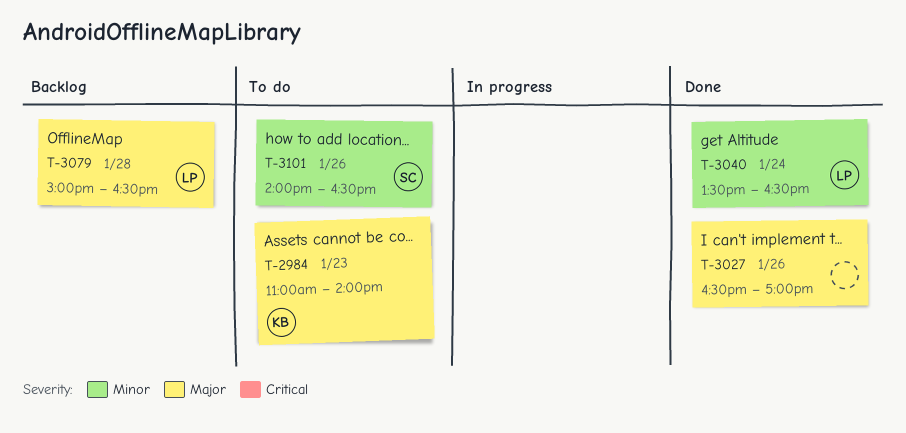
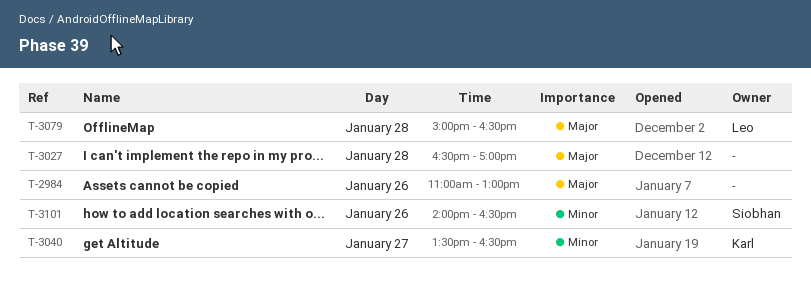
T-2984, owner: Karl -> none
T-2984, day: Jan 23 -> Jan 26
T-2984, ends: 14:00 -> 13:00
T-3027, day: Jan 26 -> Jan 28
T-3040, owner: Leo -> Karl
T-3040, day: Jan 24 -> Jan 27

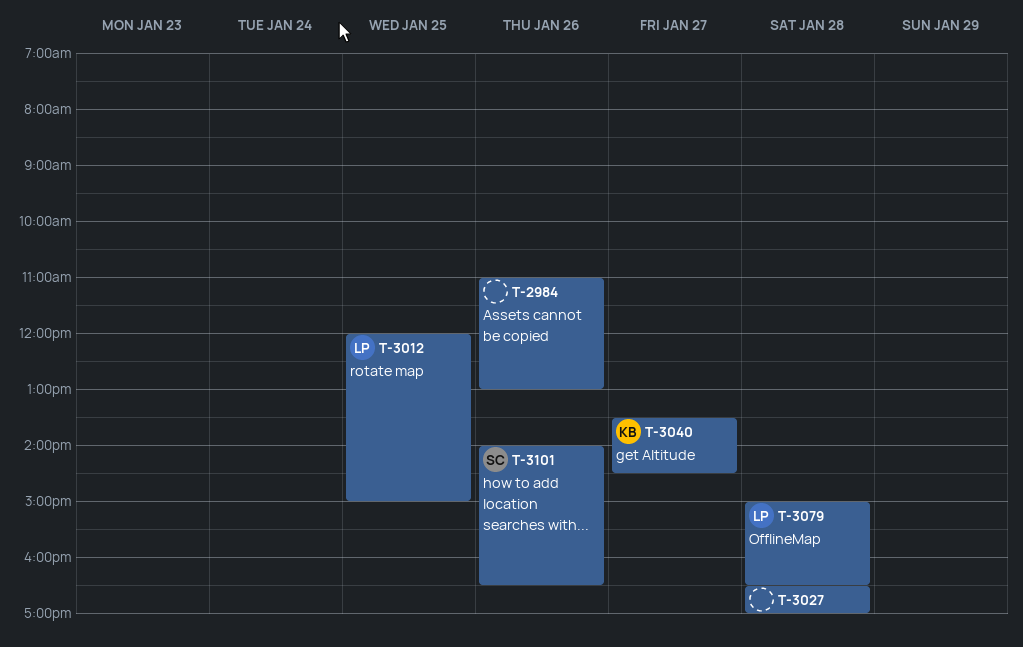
T-3012: none -> present
T-3040, ends: 16:30 -> 14:30

